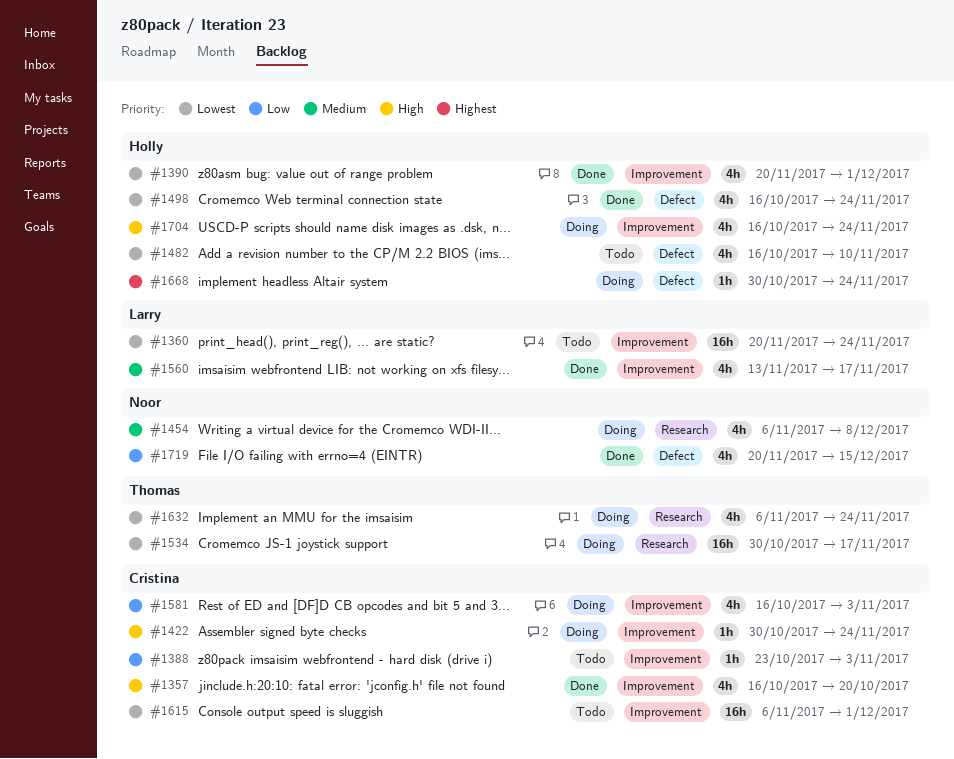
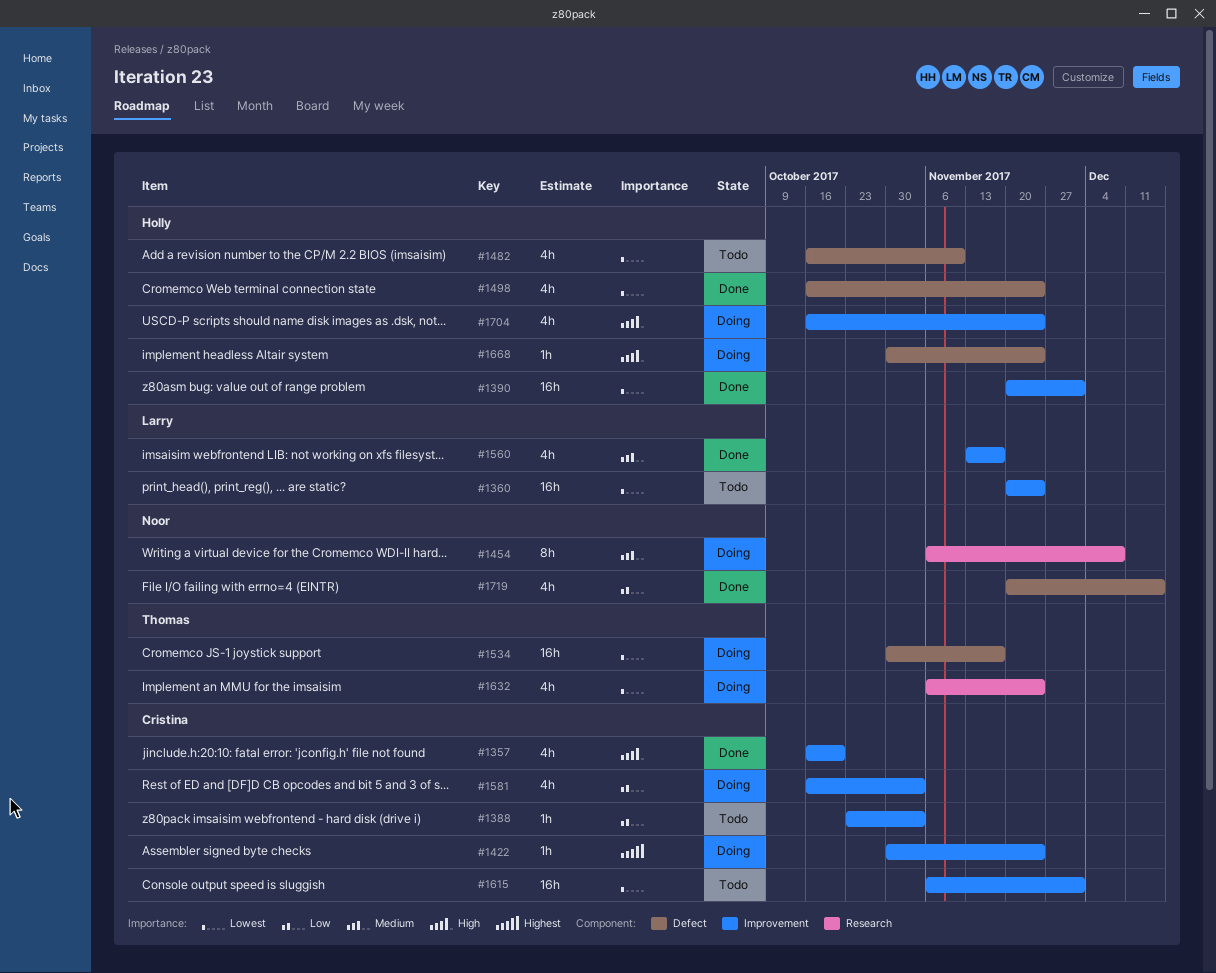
#1390, estimate: 4h -> 16h
#1422, priority: High -> Highest
#1454, estimate: 4h -> 8h
#1534, label: Research -> Defect
#1668, priority: Highest -> High

